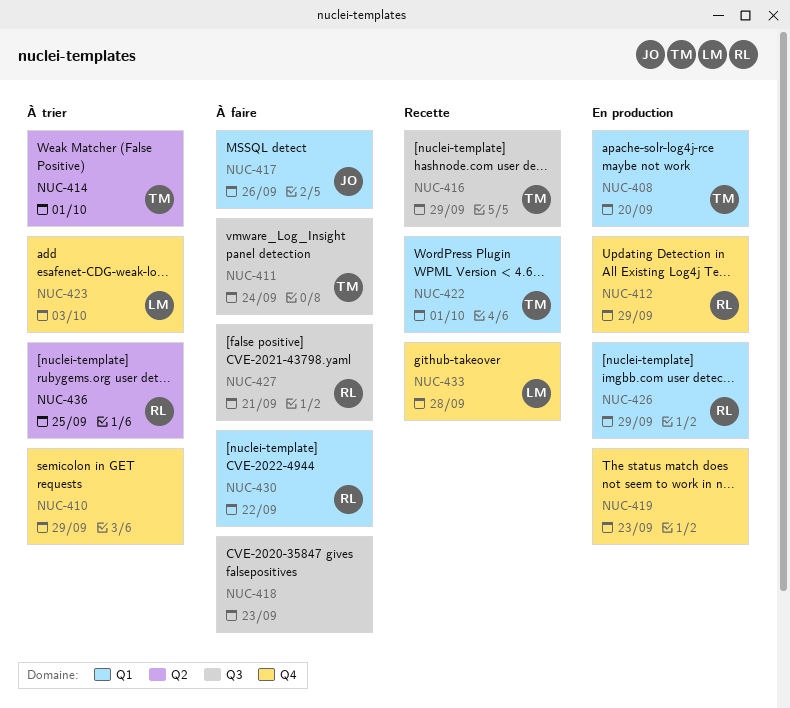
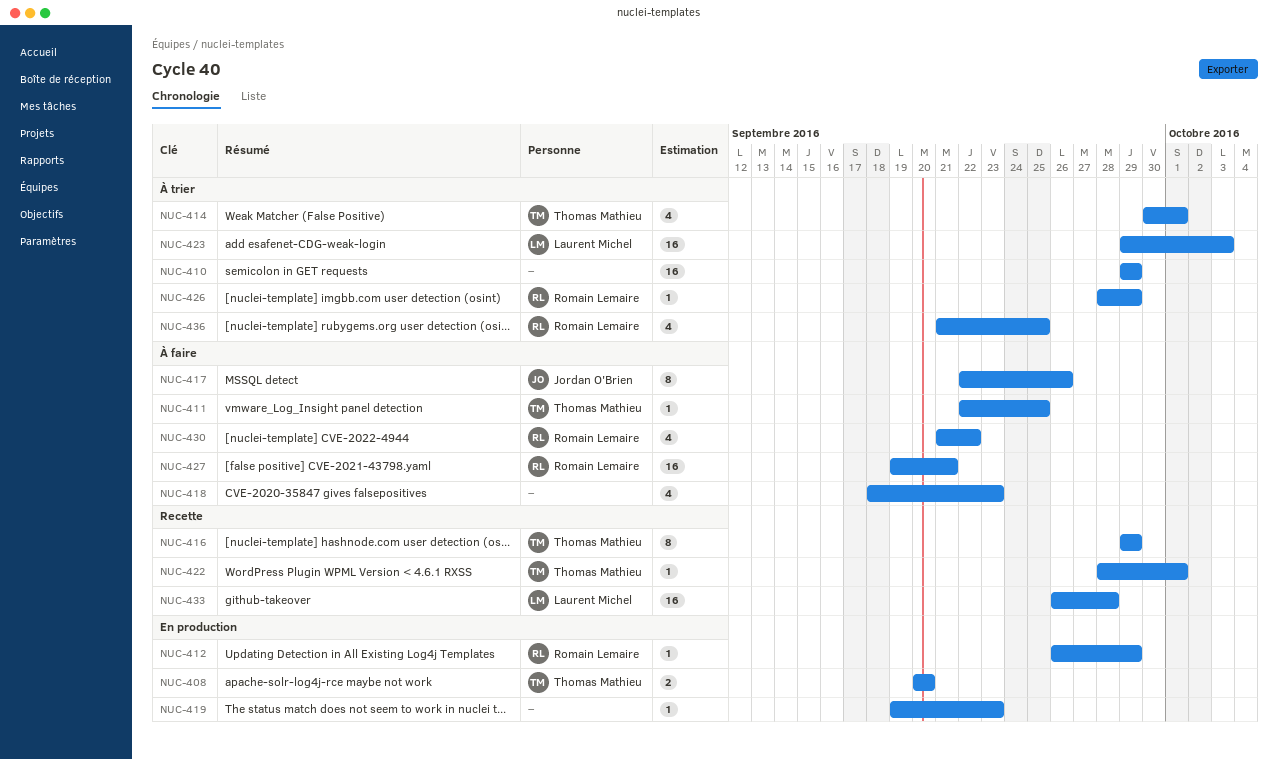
NUC-411, due: Sep 24 -> Sep 25
NUC-426, status: En production -> À trier

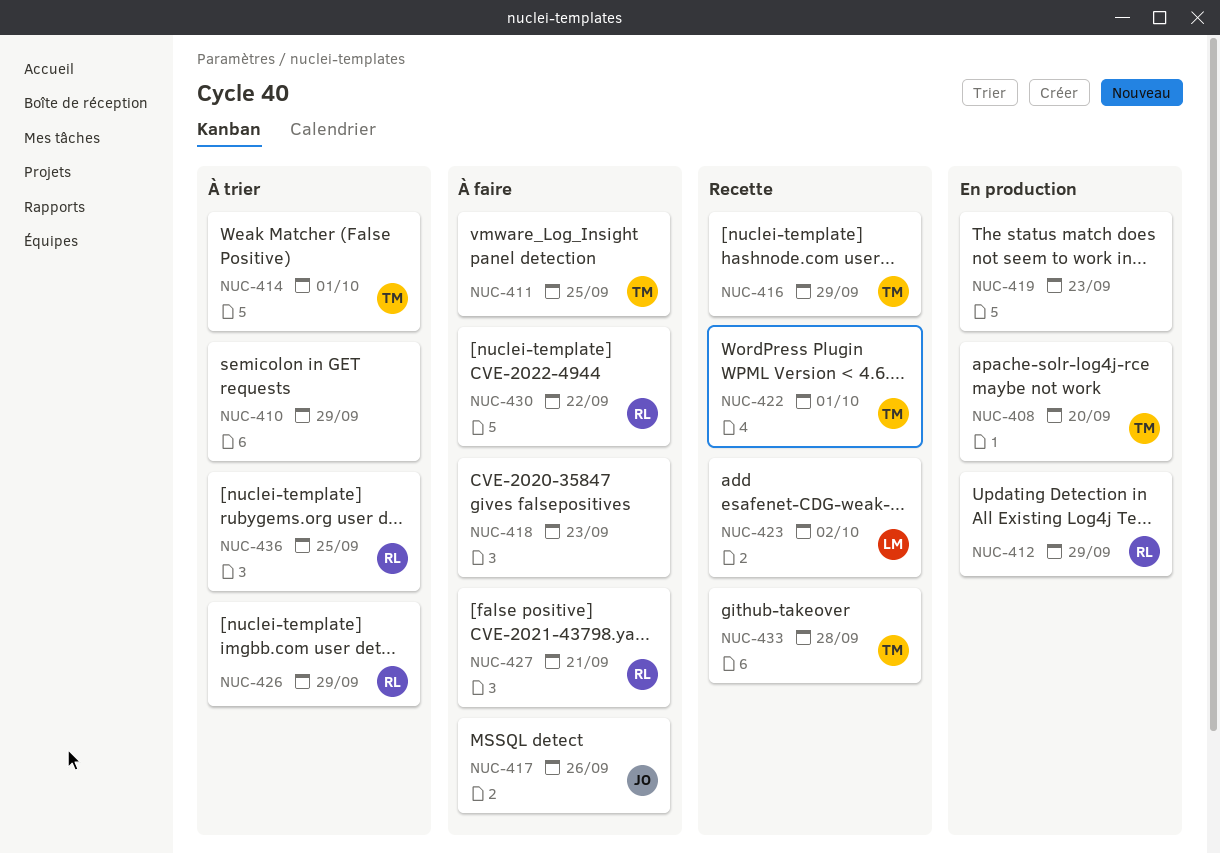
NUC-423, status: À trier -> Recette
NUC-423, due: Oct 3 -> Oct 2
NUC-433, owner: Laurent Michel -> Thomas Mathieu

